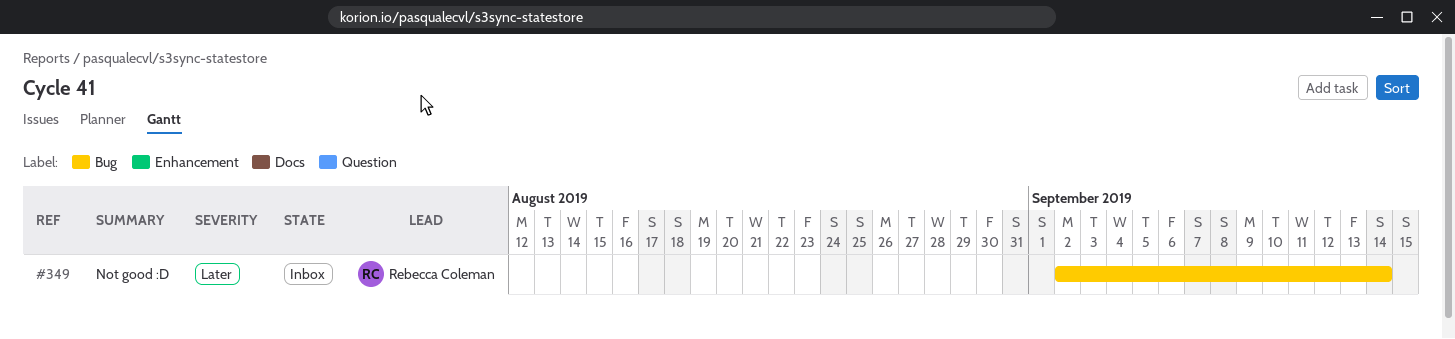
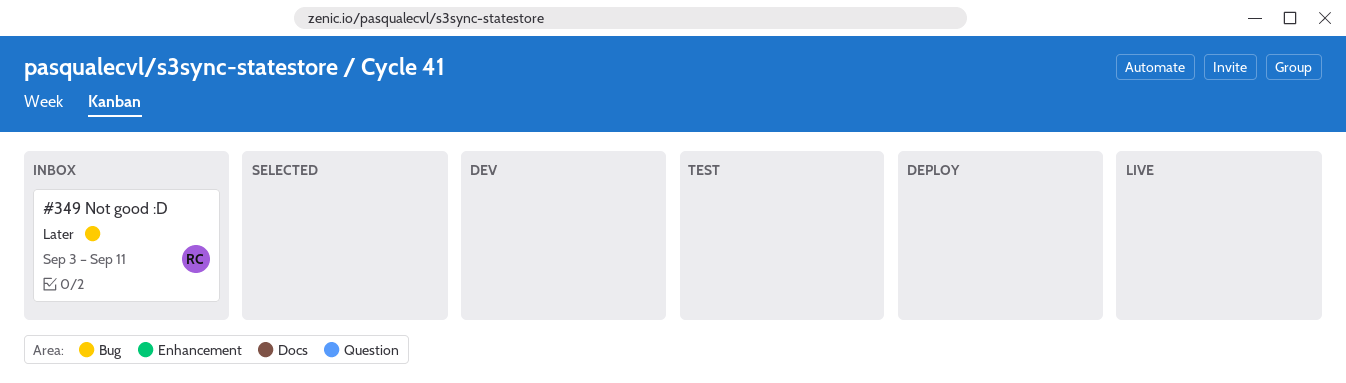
#349, start: Sep 2 -> Sep 3
#349, due: Sep 14 -> Sep 11

